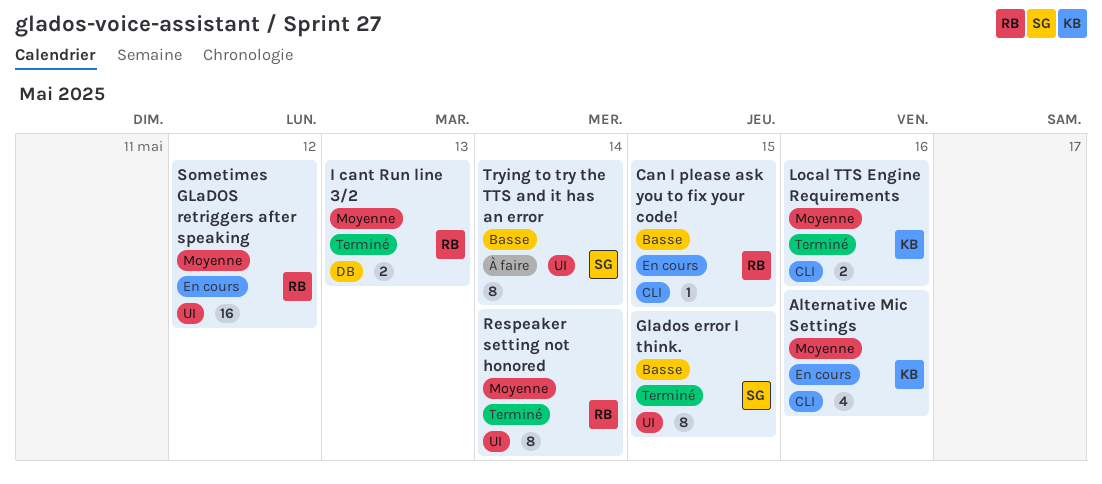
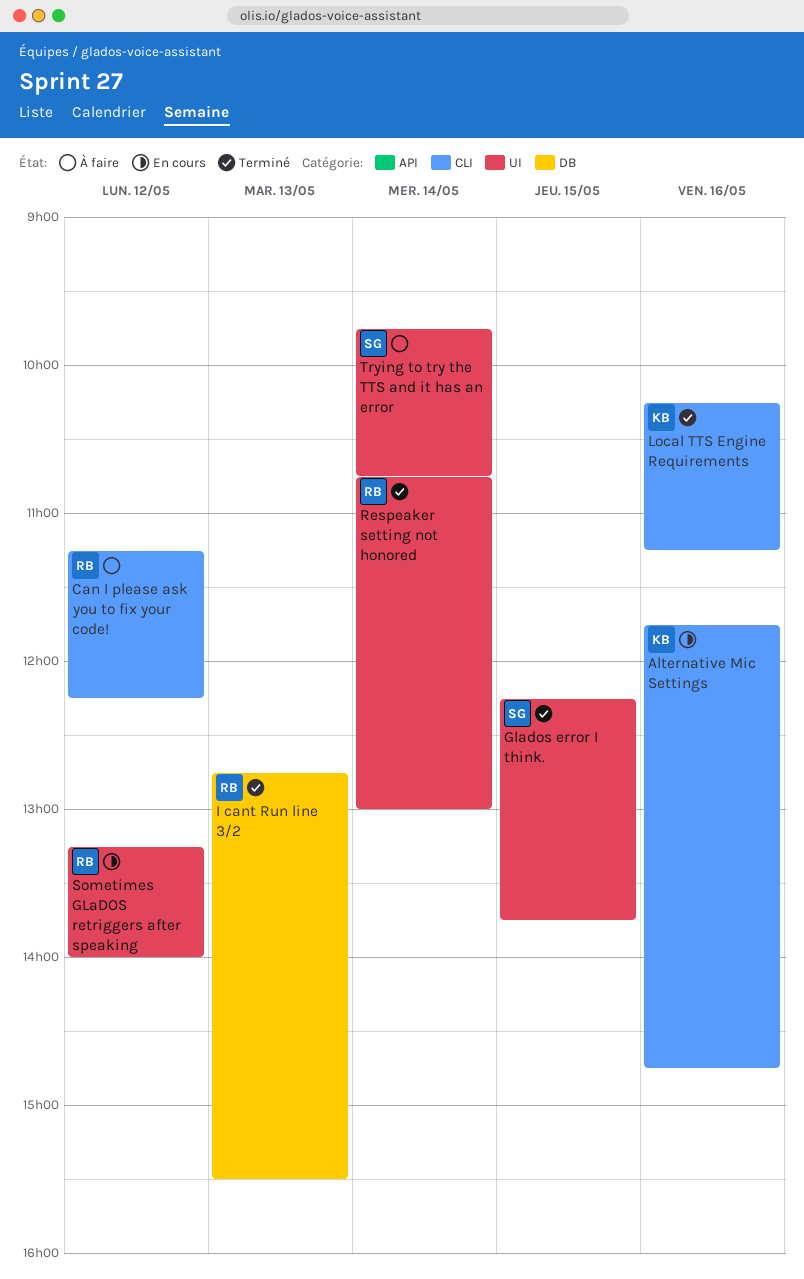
Can I please ask you to fix your code!, status: En cours -> À faire
Can I please ask you to fix your code!, day: May 15 -> May 12

